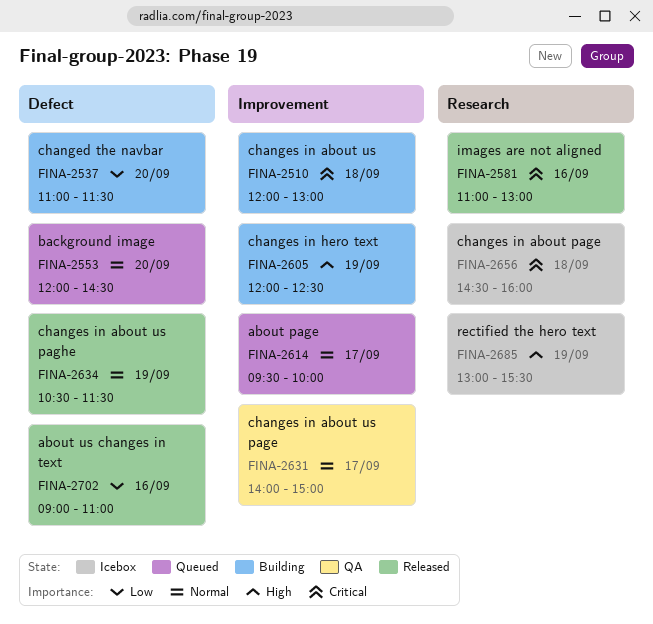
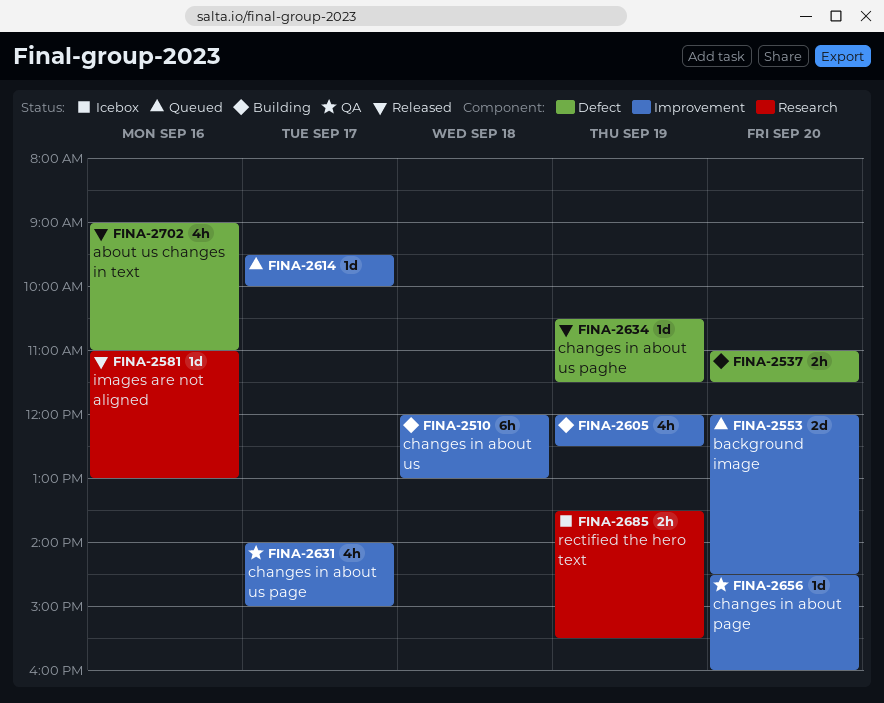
FINA-2553, label: Defect -> Improvement
FINA-2656, status: Icebox -> QA
FINA-2656, label: Research -> Improvement
FINA-2656, day: Sep 18 -> Sep 20
FINA-2685, begins: 13:00 -> 13:30

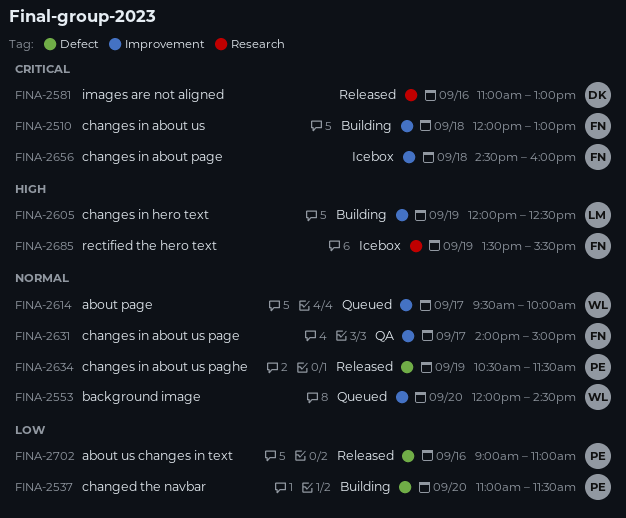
FINA-2656, status: QA -> Icebox
FINA-2656, day: Sep 20 -> Sep 18

